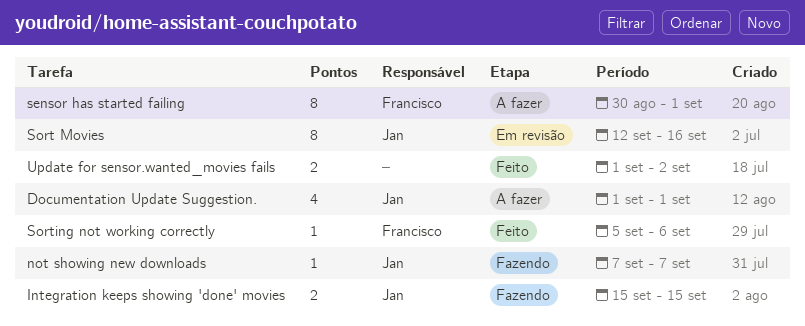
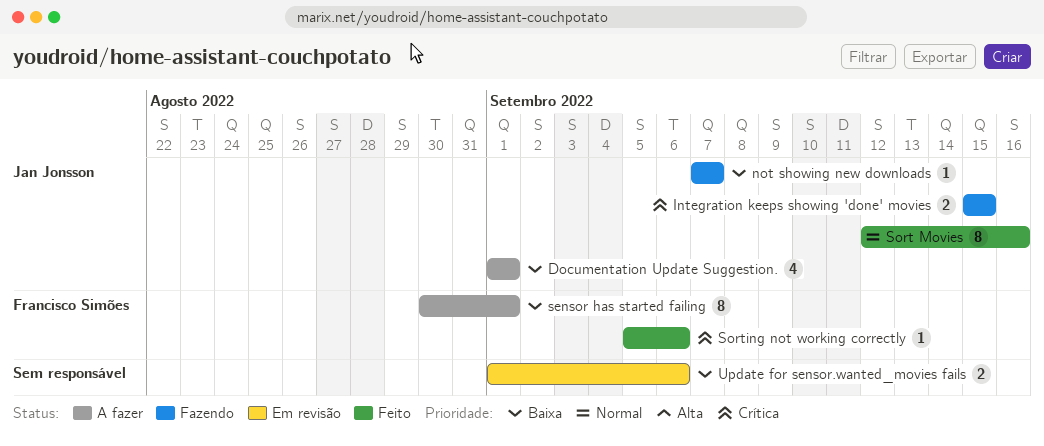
Sort Movies, status: Em revisão -> Feito
Update for sensor.wanted_movies fails, status: Feito -> Em revisão
Update for sensor.wanted_movies fails, due: Sep 2 -> Sep 6

